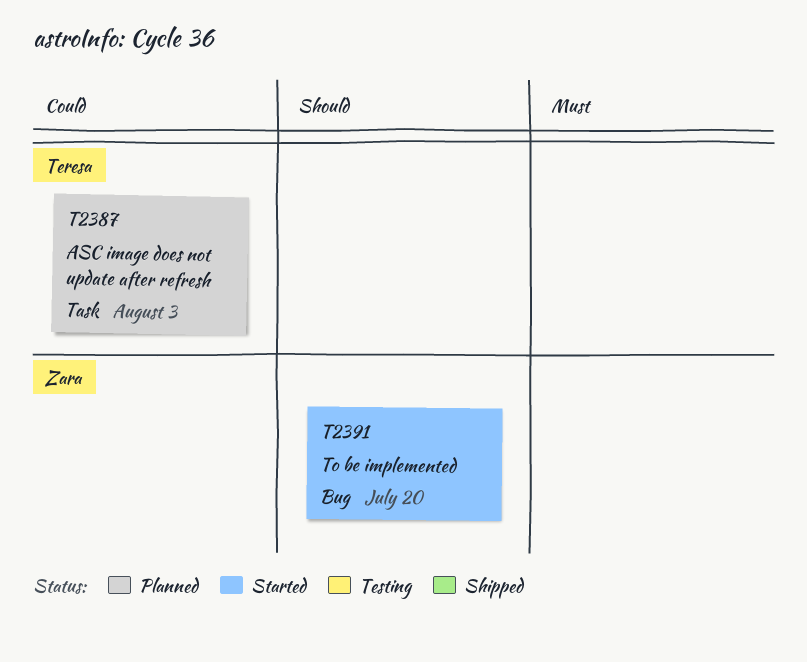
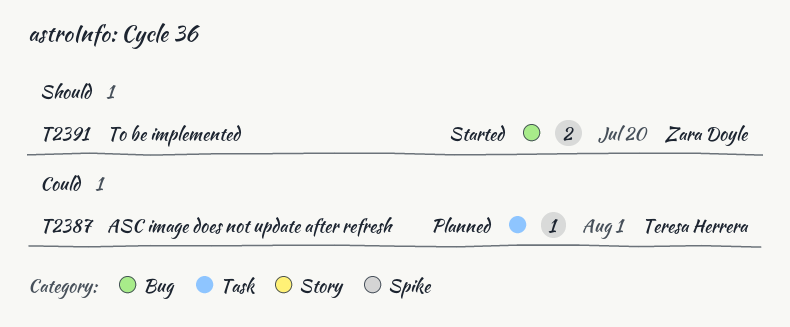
T2387, due: Aug 3 -> Aug 1

